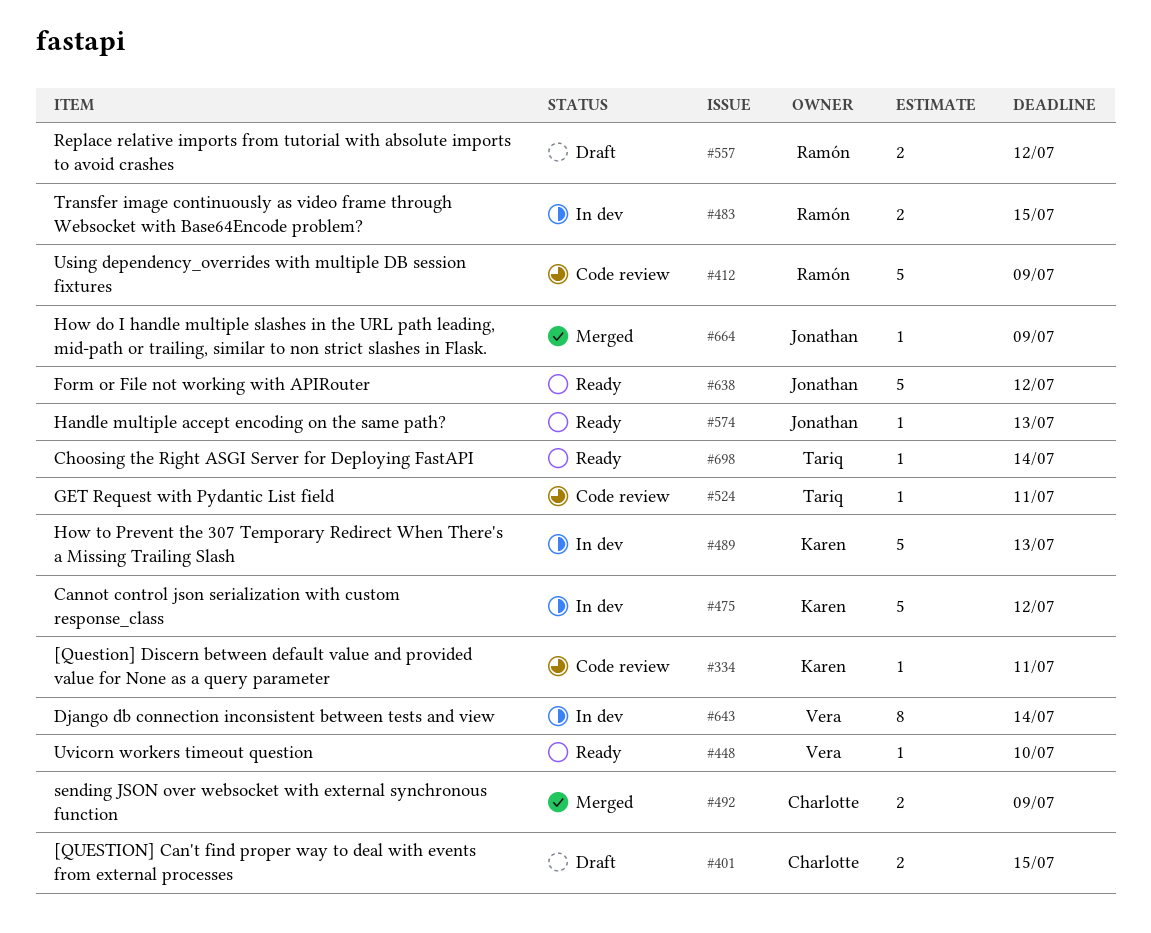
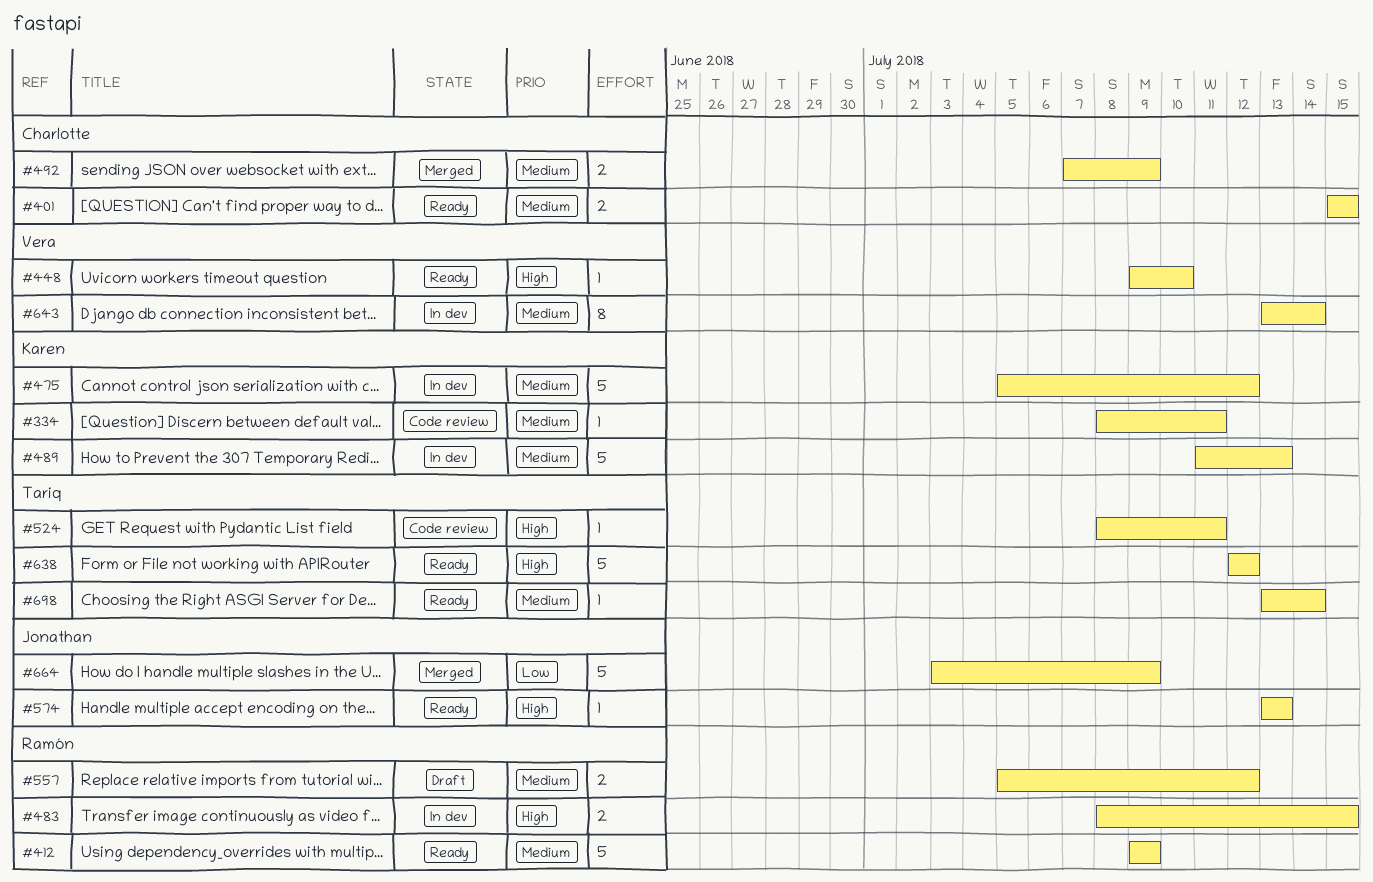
#401, status: Draft -> Ready
#412, status: Code review -> Ready
#638, owner: Jonathan -> Tariq
#664, estimate: 1 -> 5

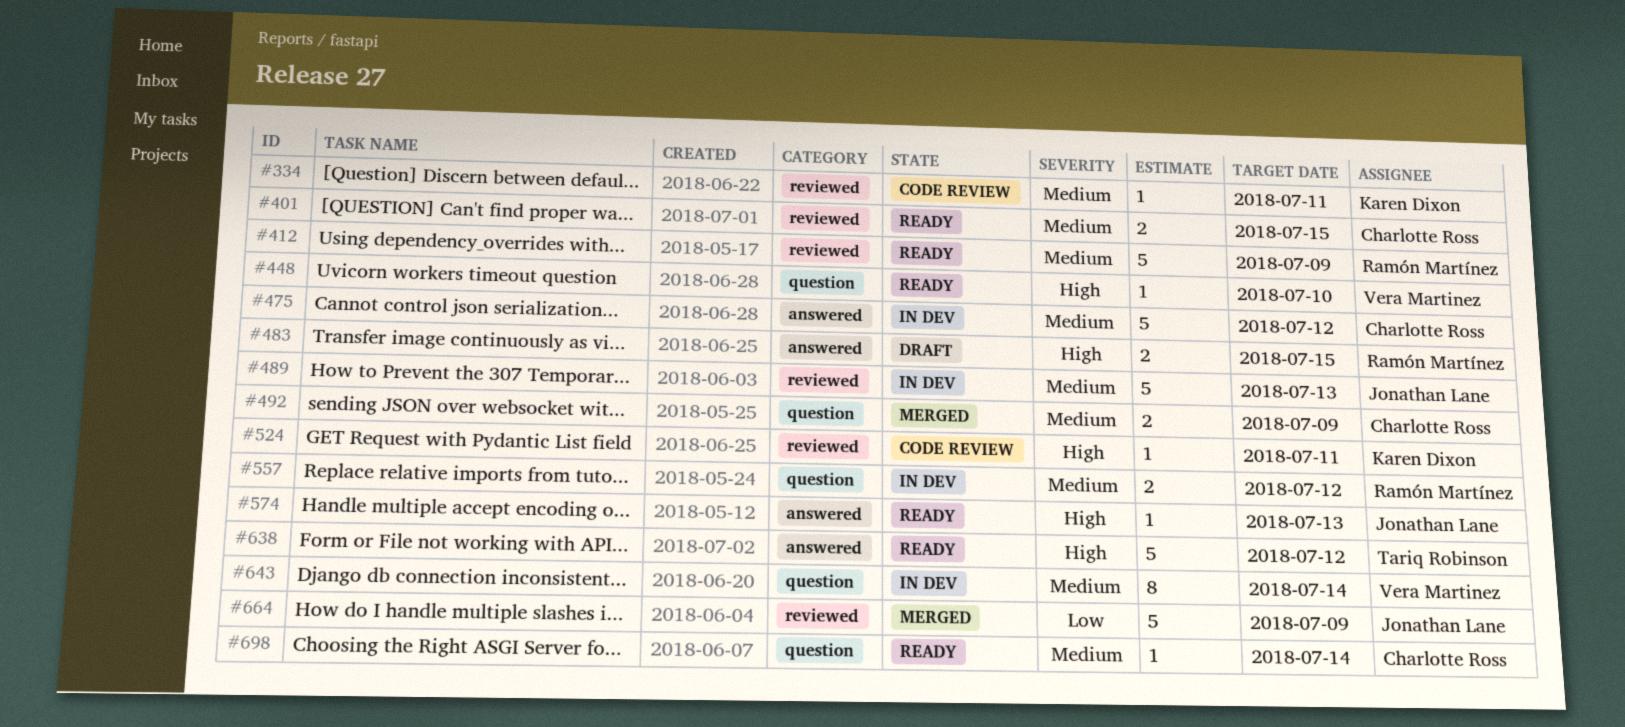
#475, owner: Karen Dixon -> Charlotte Ross
#483, status: In dev -> Draft
#489, owner: Karen Dixon -> Jonathan Lane
#524, owner: Tariq Robinson -> Karen Dixon
#557, status: Draft -> In dev
#698, owner: Tariq Robinson -> Charlotte Ross

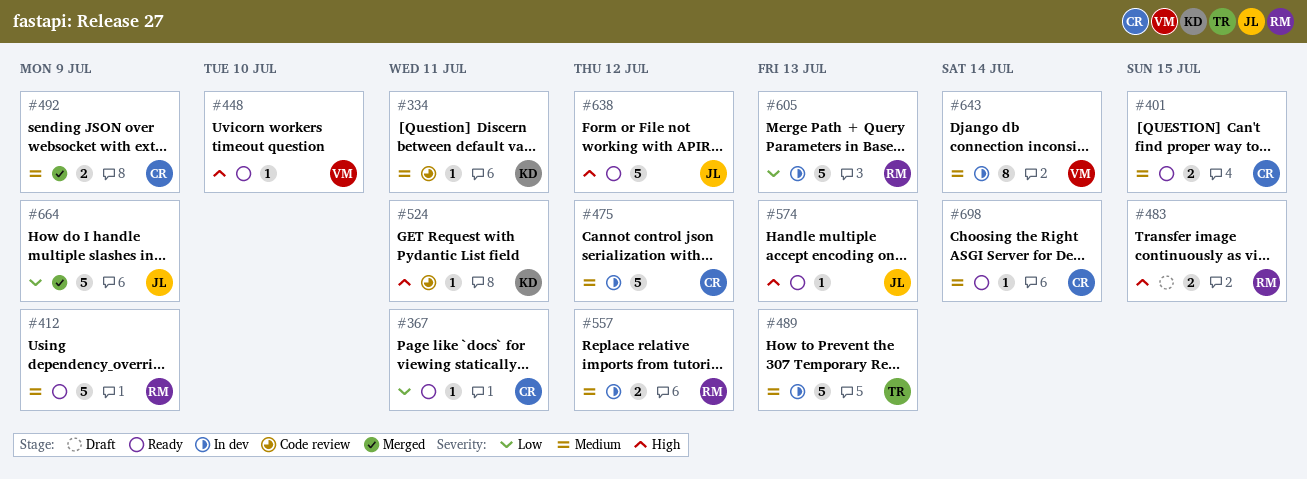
#367: none -> present
#489, owner: Jonathan Lane -> Tariq Robinson
#605: none -> present
#638, owner: Tariq Robinson -> Jonathan Lane

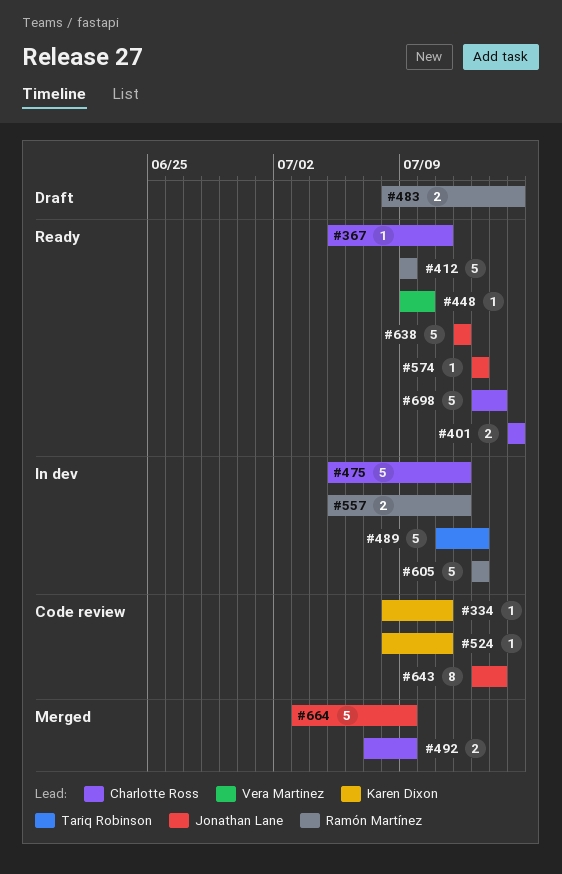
#643, status: In dev -> Code review
#643, owner: Vera Martinez -> Jonathan Lane
#698, estimate: 1 -> 5

